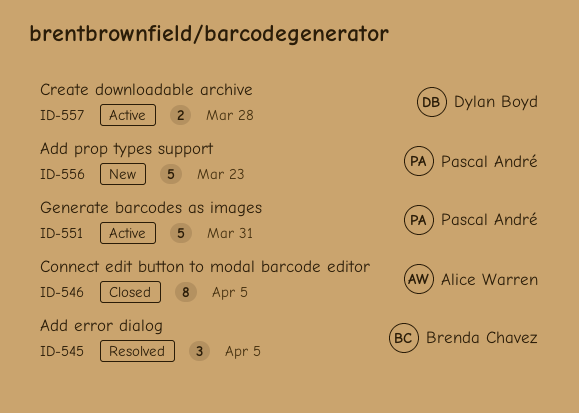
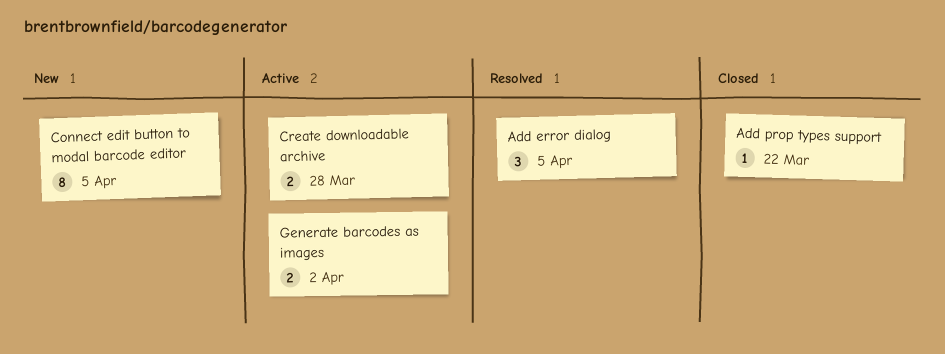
Add prop types support, status: New -> Closed
Add prop types support, estimate: 5 -> 1
Add prop types support, due: Mar 23 -> Mar 22
Connect edit button to modal barcode editor, status: Closed -> New
Generate barcodes as images, estimate: 5 -> 2
Generate barcodes as images, due: Mar 31 -> Apr 2

